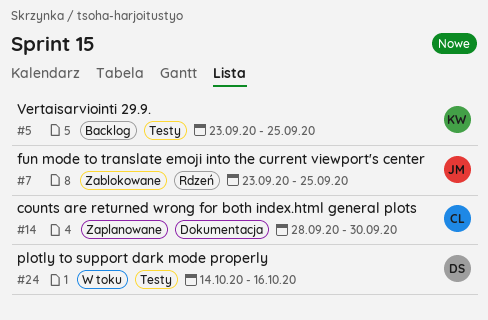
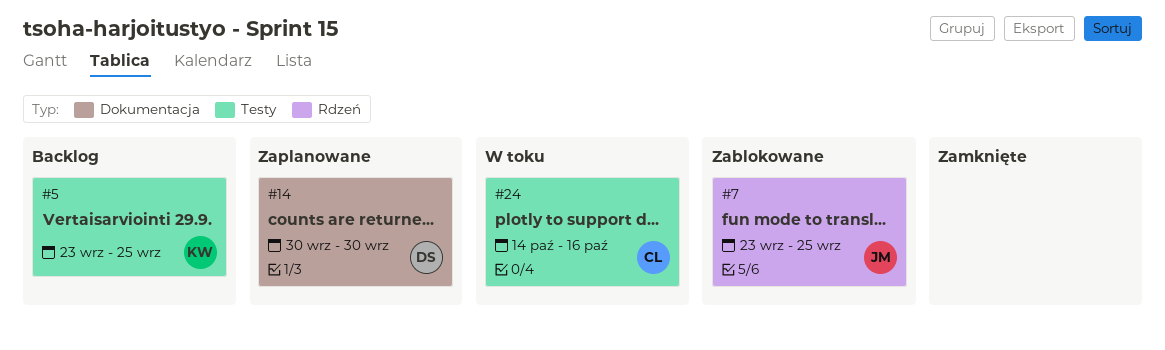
#14, owner: CL -> DS
#14, start: Sep 28 -> Sep 30
#24, owner: DS -> CL

